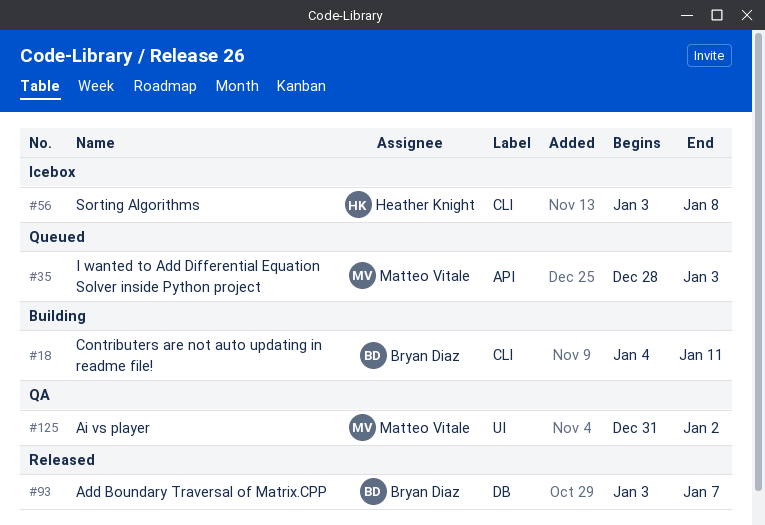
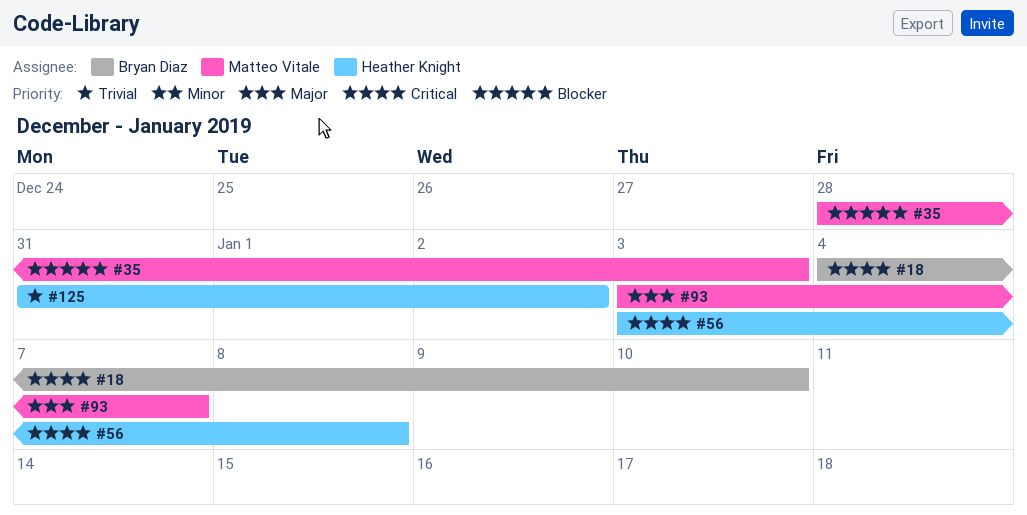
#18, due: Jan 11 -> Jan 10
#93, owner: Bryan Diaz -> Matteo Vitale
#125, owner: Matteo Vitale -> Heather Knight

